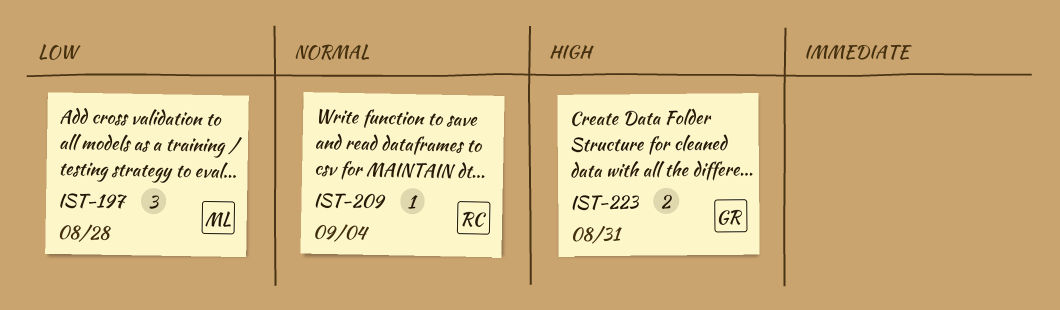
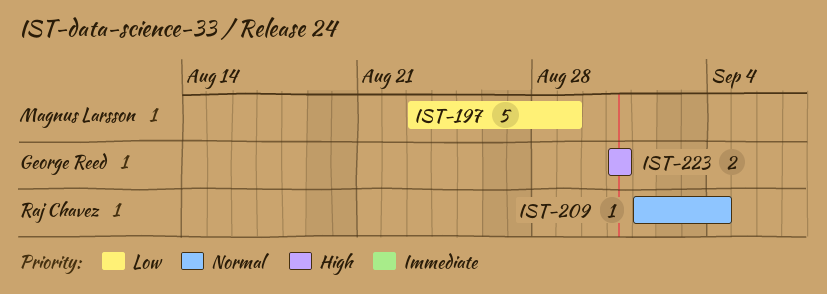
IST-197, estimate: 3 -> 5
IST-197, due: Aug 28 -> Aug 29

